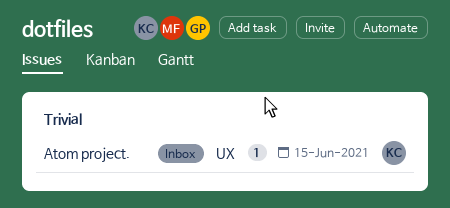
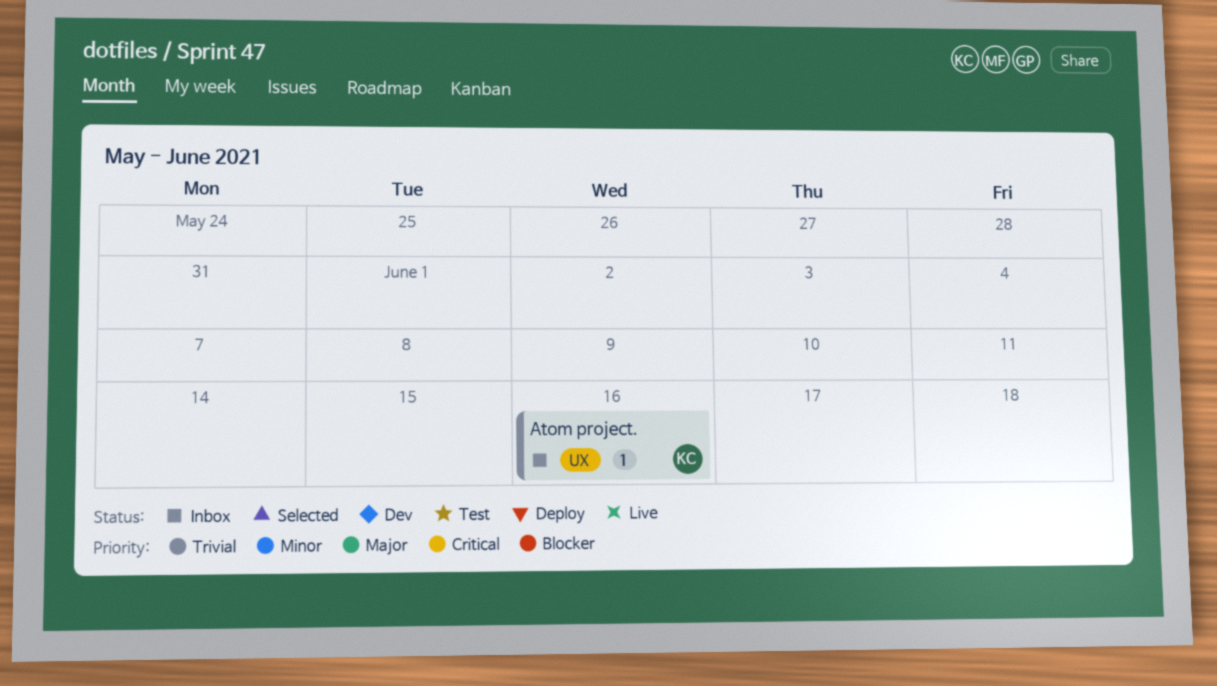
Atom project., due: Jun 15 -> Jun 16

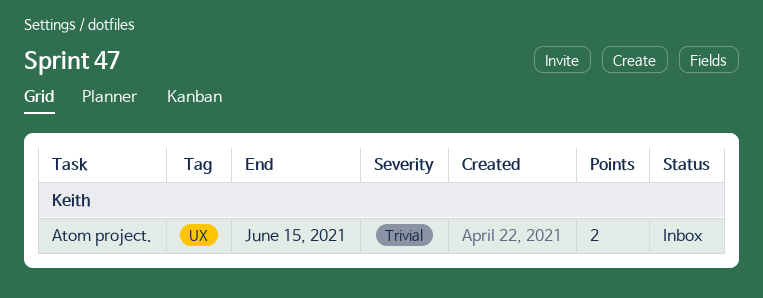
Atom project., estimate: 1 -> 2
Atom project., due: Jun 16 -> Jun 15

